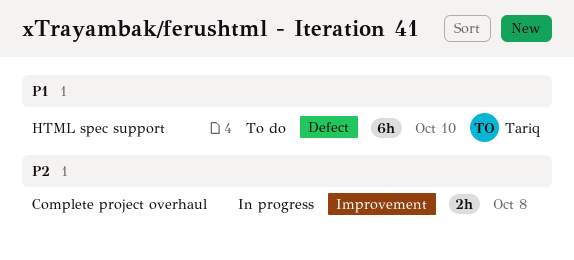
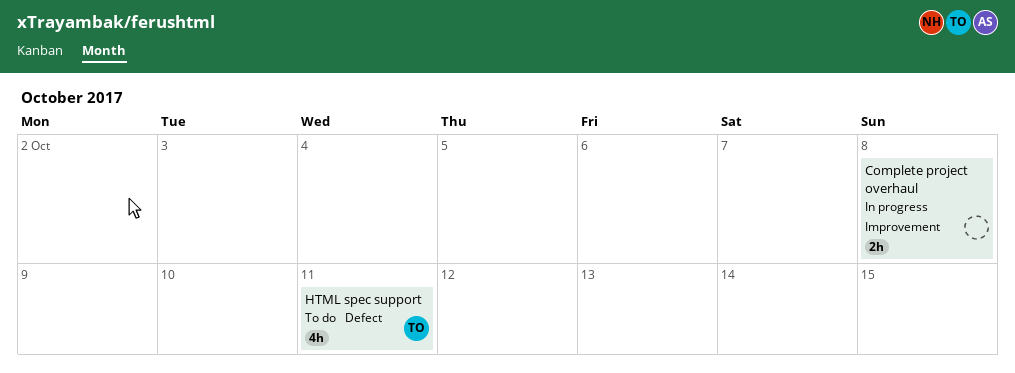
HTML spec support, estimate: 6h -> 4h
HTML spec support, due: Oct 10 -> Oct 11

